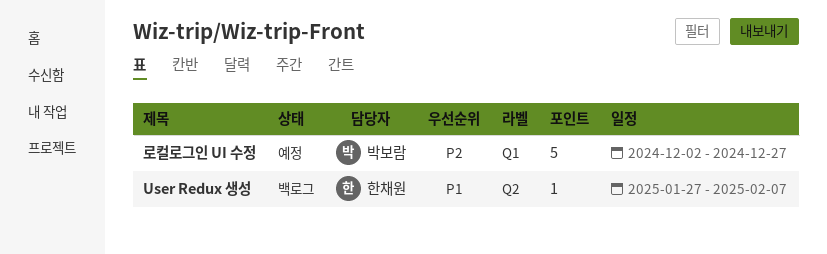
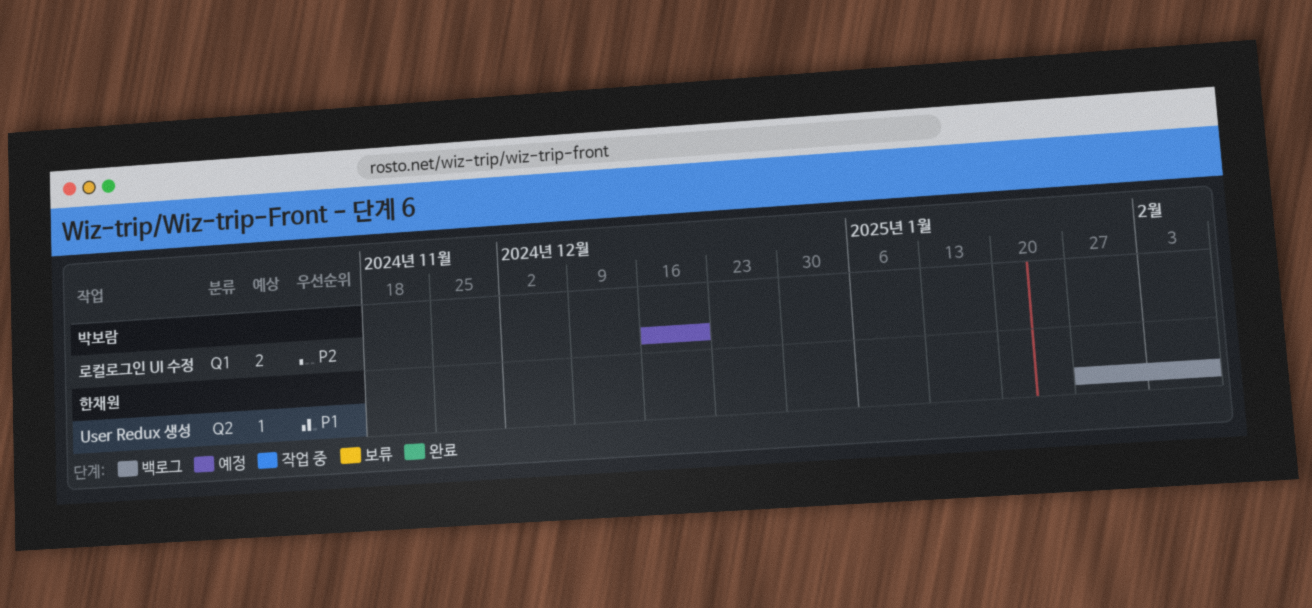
로컬로그인 UI 수정, estimate: 5 -> 2
로컬로그인 UI 수정, start: Dec 2 -> Dec 16
로컬로그인 UI 수정, due: Dec 27 -> Dec 20

